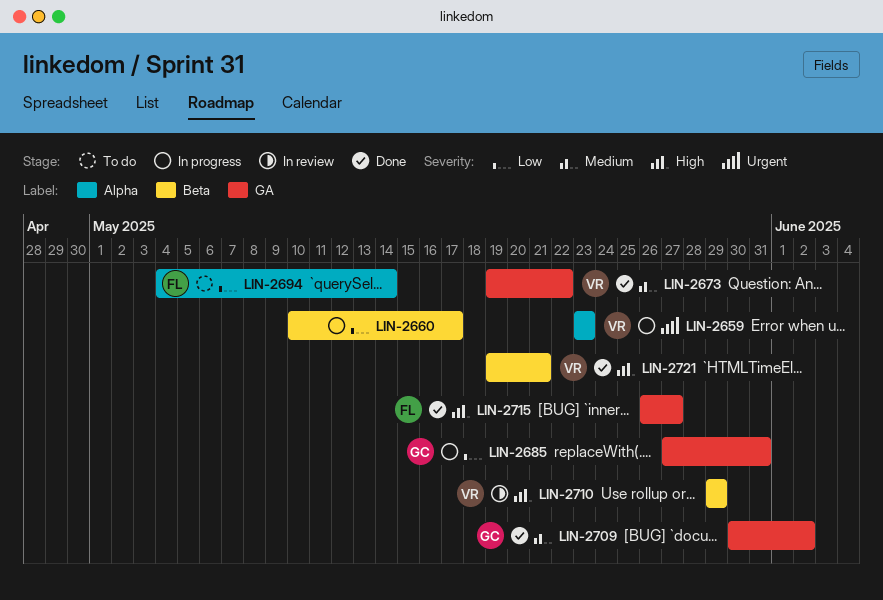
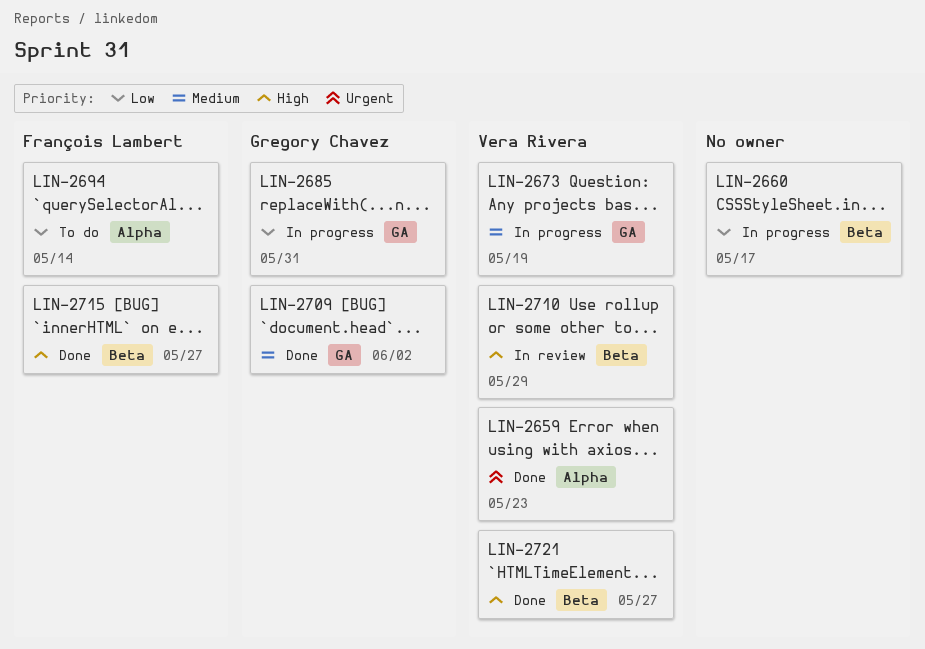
LIN-2659, status: In progress -> Done
LIN-2673, status: Done -> In progress
LIN-2673, due: May 22 -> May 19
LIN-2715, label: GA -> Beta
LIN-2721, due: May 21 -> May 27

